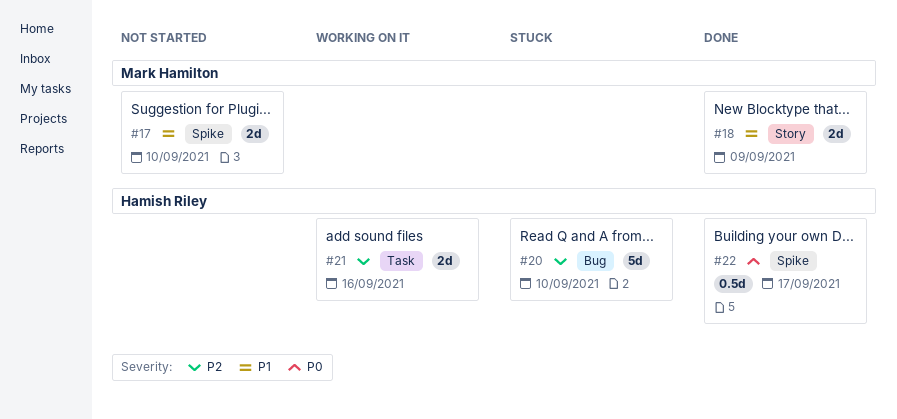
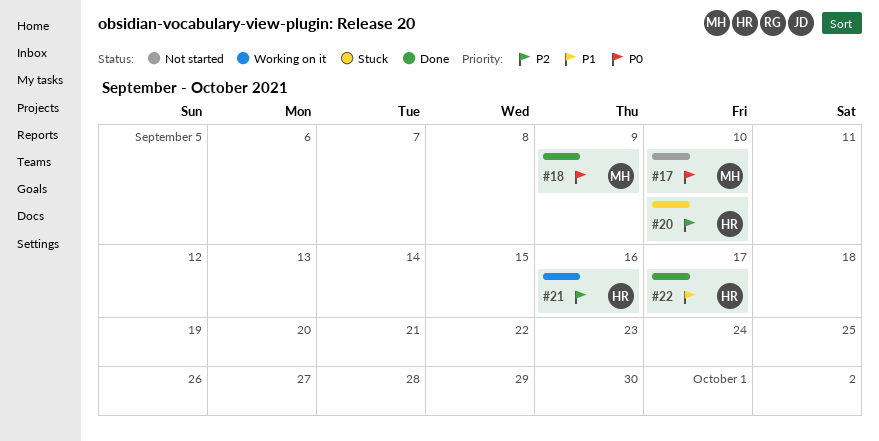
#17, priority: P1 -> P0
#18, priority: P1 -> P0
#22, priority: P0 -> P1

